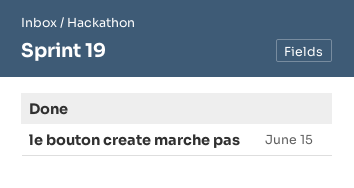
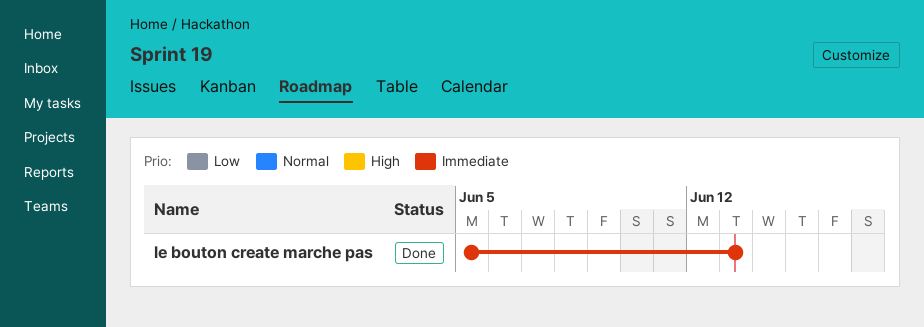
le bouton create marche pas, due: Jun 15 -> Jun 13

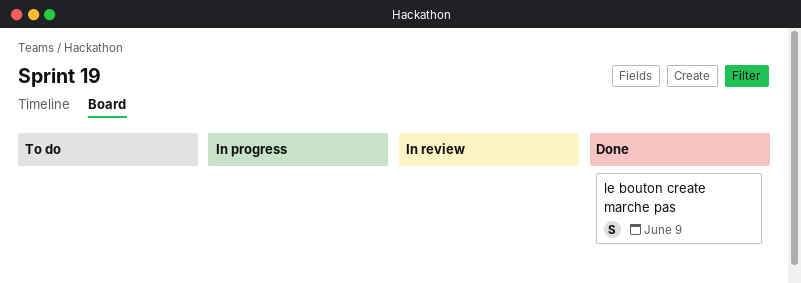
le bouton create marche pas, due: Jun 13 -> Jun 9

